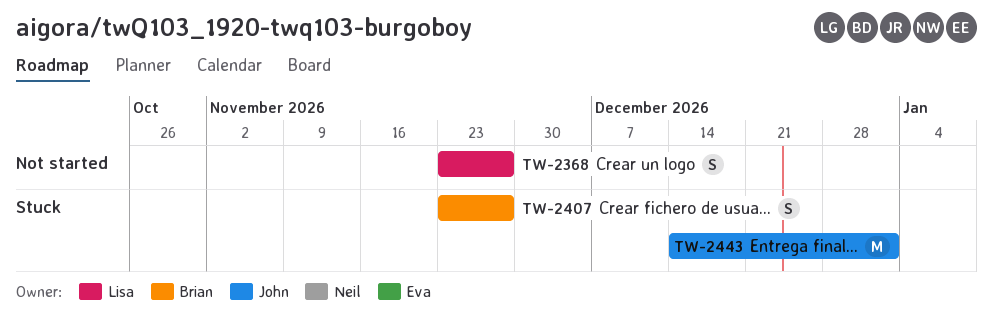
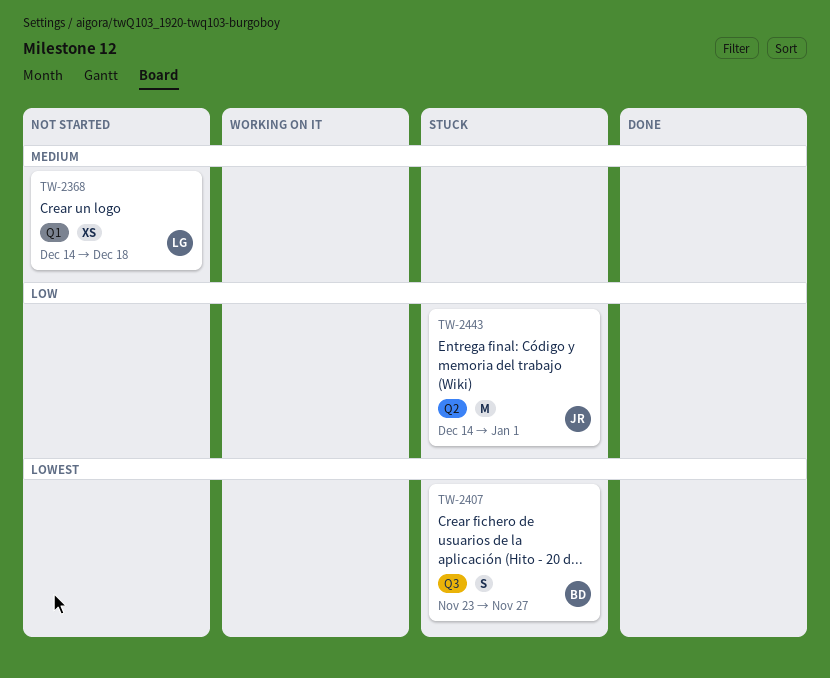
TW-2368, estimate: S -> XS
TW-2368, start: Nov 23 -> Dec 14
TW-2368, due: Nov 27 -> Dec 18

